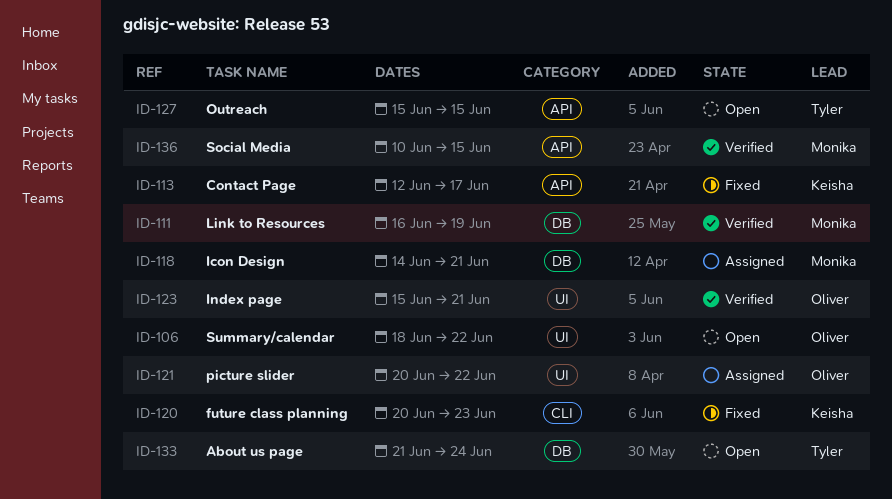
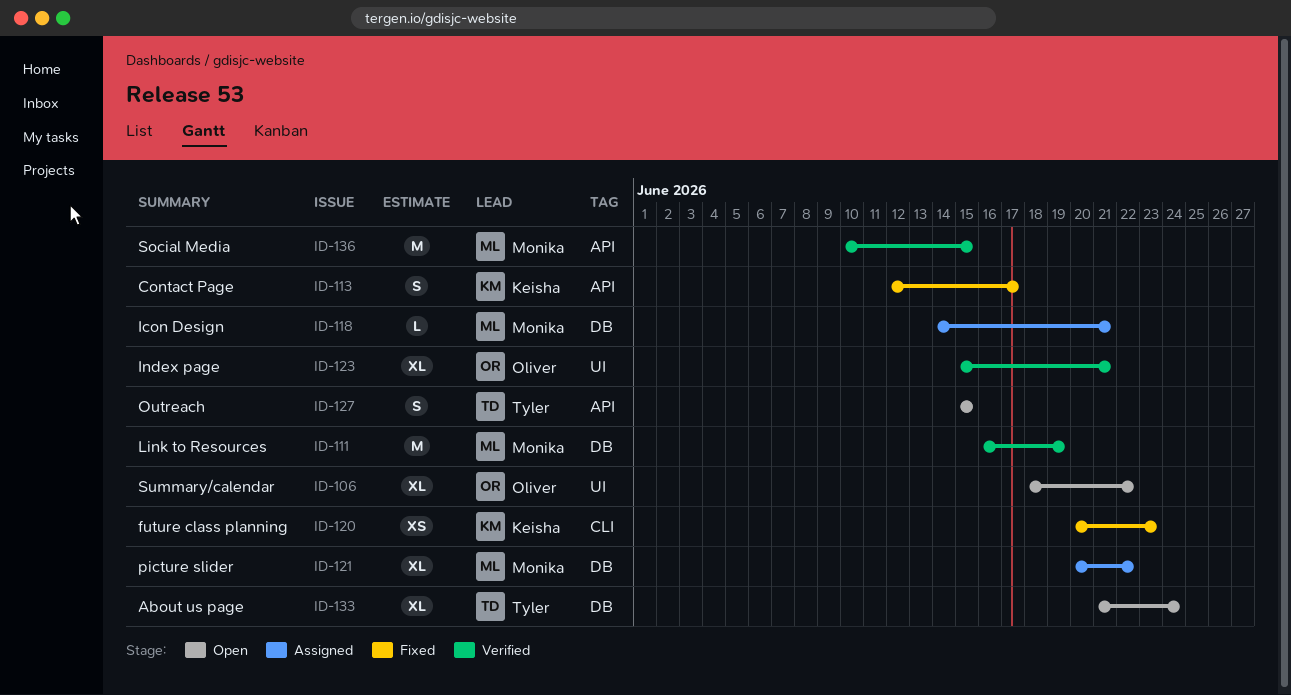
ID-121, owner: Oliver -> Monika
ID-121, label: UI -> DB

